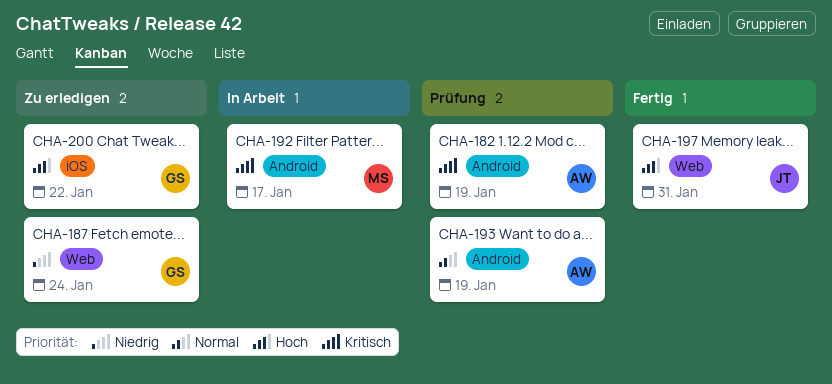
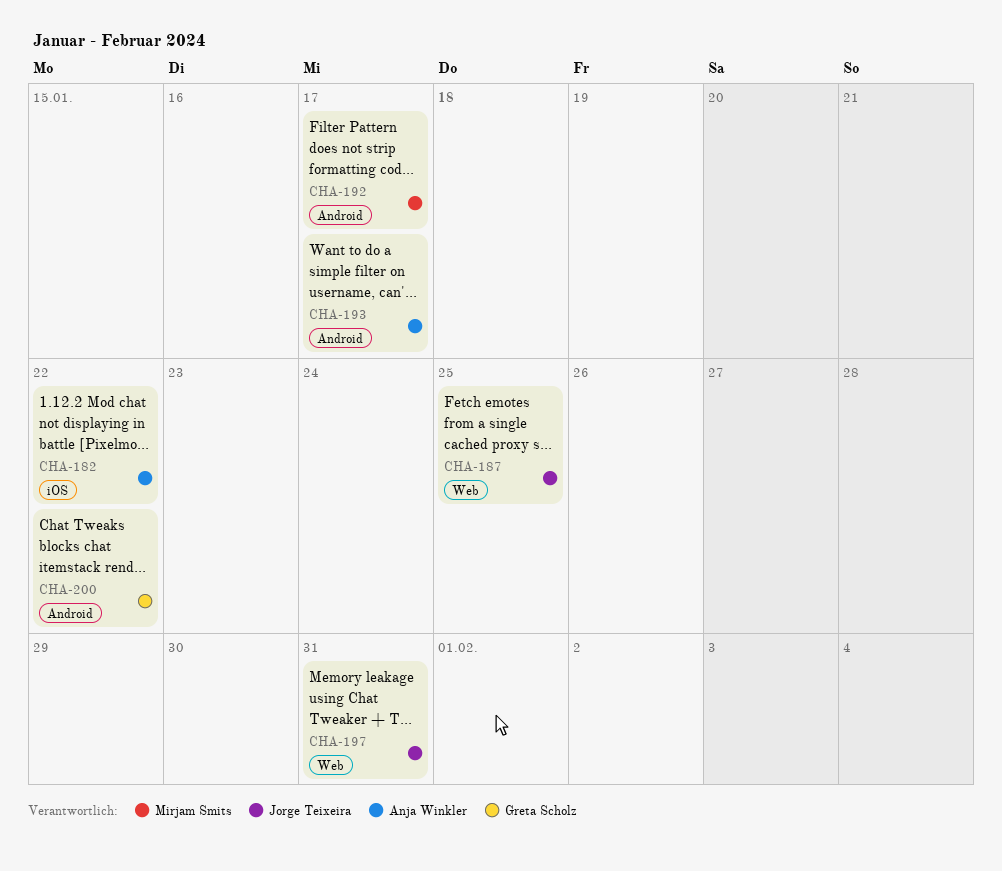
CHA-182, label: Android -> iOS
CHA-182, due: Jan 19 -> Jan 22
CHA-187, owner: Greta Scholz -> Jorge Teixeira
CHA-187, due: Jan 24 -> Jan 25
CHA-193, due: Jan 19 -> Jan 17
CHA-200, label: iOS -> Android

